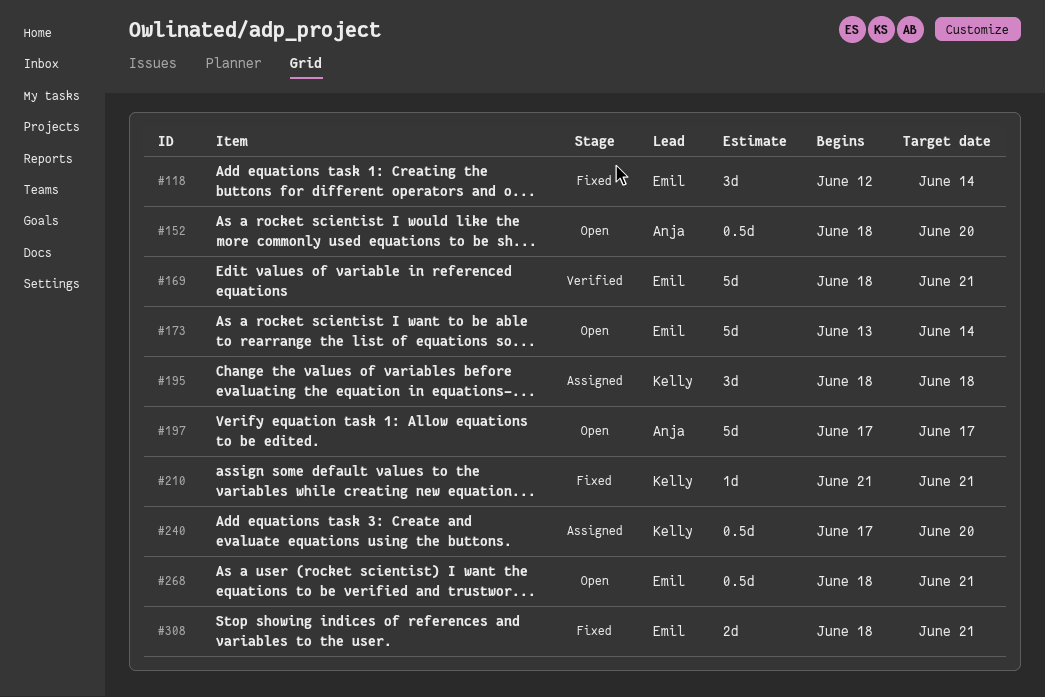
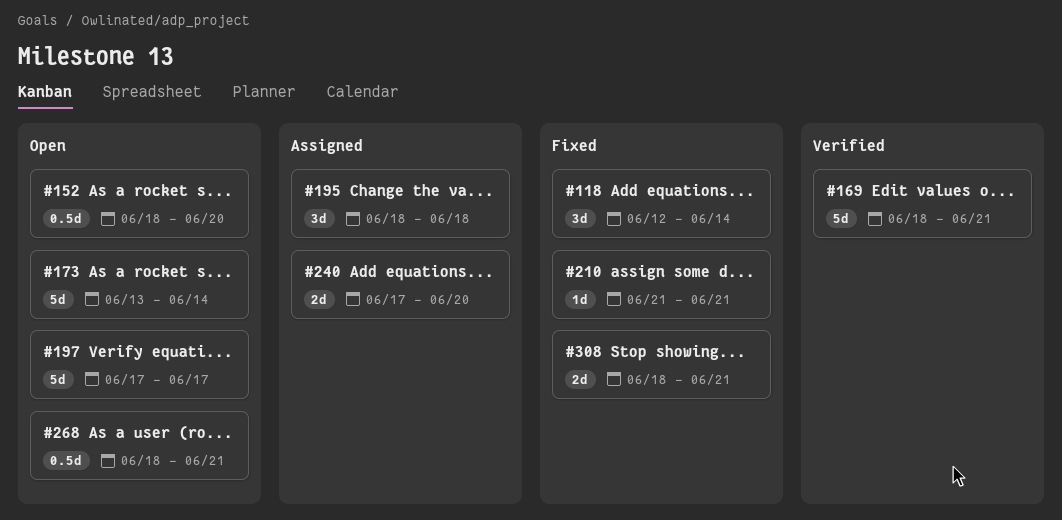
#240, estimate: 0.5d -> 2d

